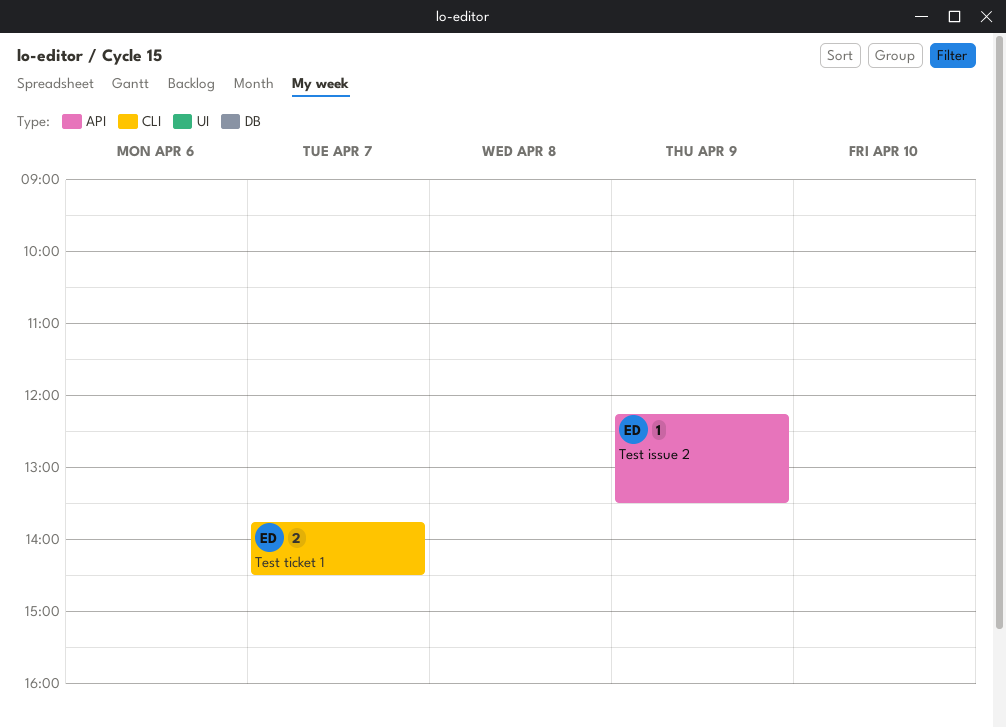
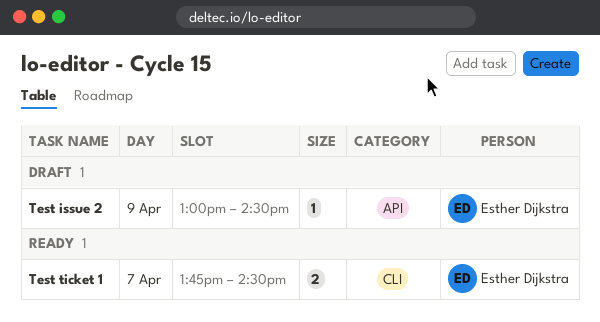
Test issue 2, begins: 12:15 -> 13:00
Test issue 2, ends: 13:30 -> 14:30

